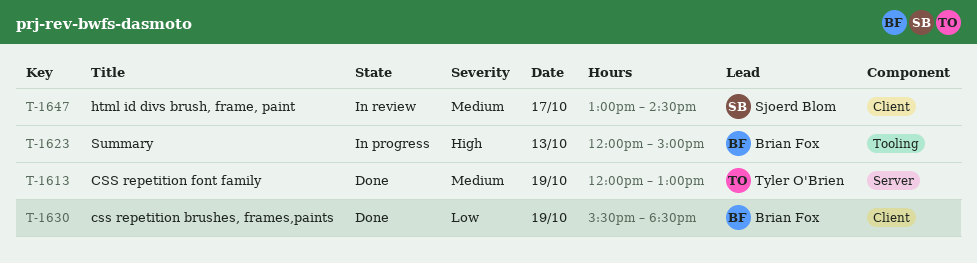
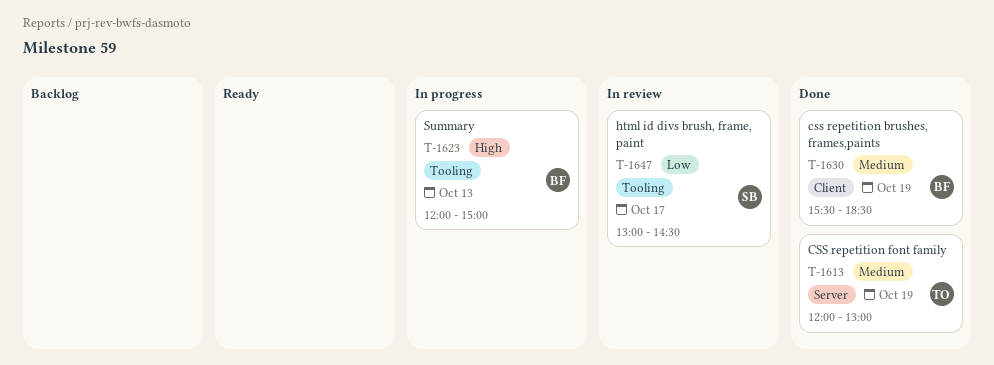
T-1630, priority: Low -> Medium
T-1647, priority: Medium -> Low
T-1647, label: Client -> Tooling

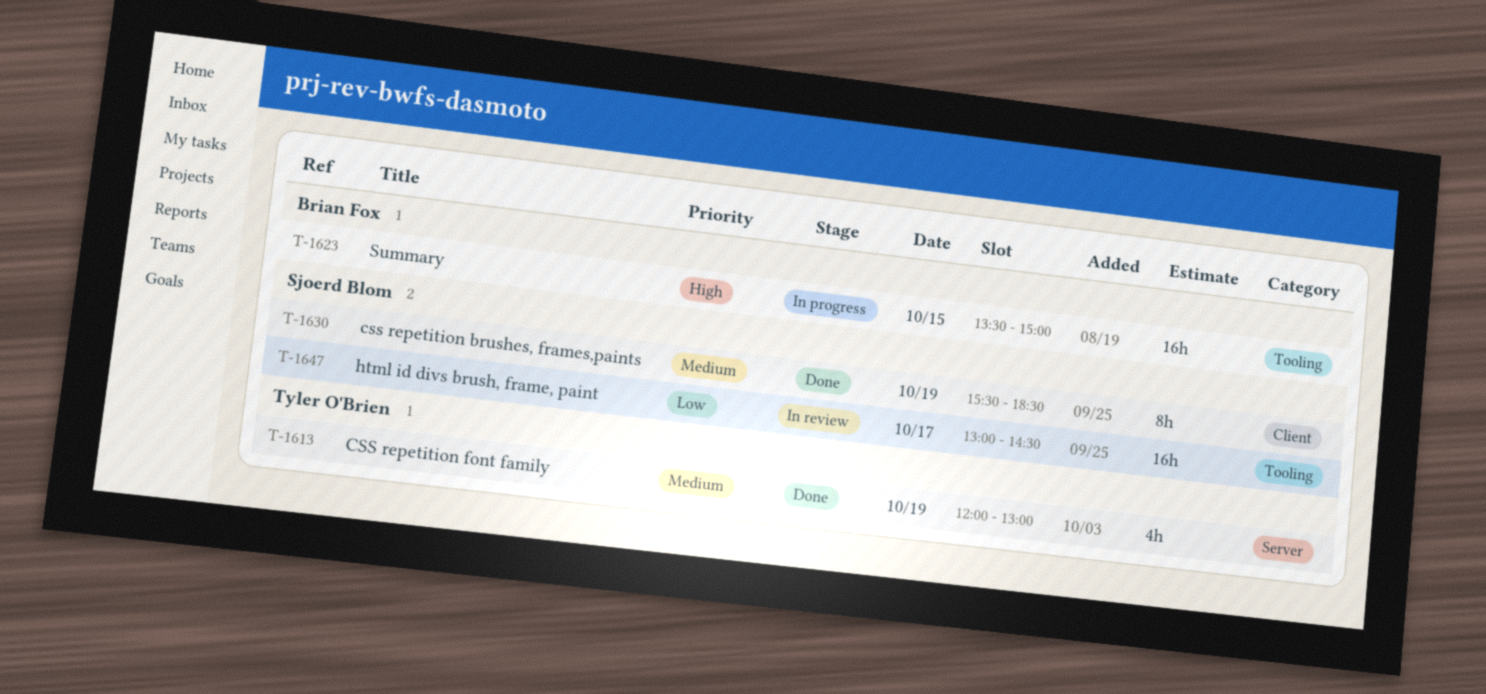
T-1623, day: Oct 13 -> Oct 15
T-1623, begins: 12:00 -> 13:30
T-1630, owner: Brian Fox -> Sjoerd Blom

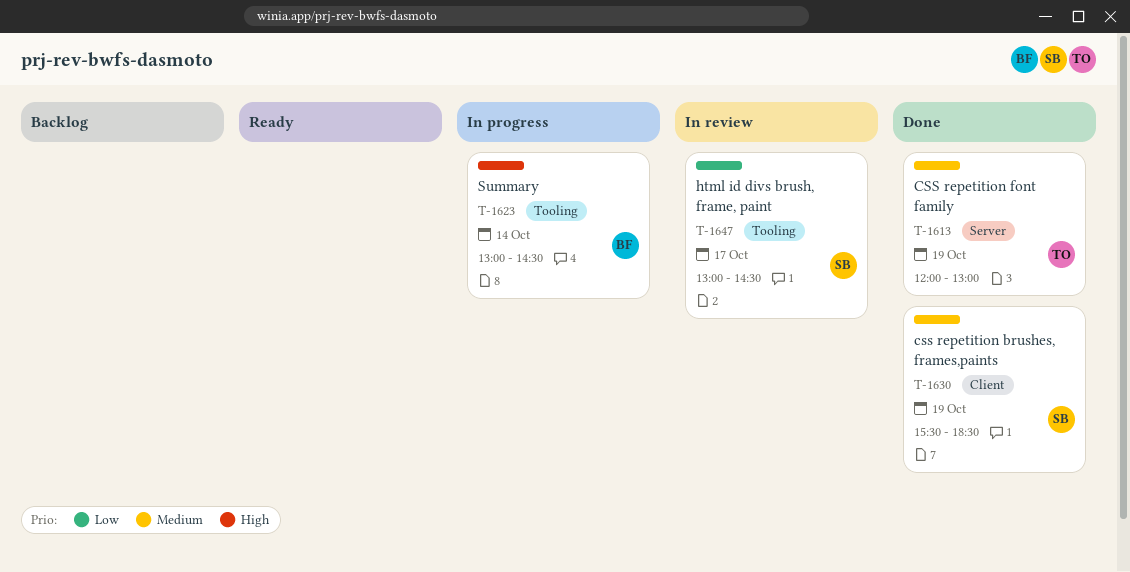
T-1623, day: Oct 15 -> Oct 14
T-1623, begins: 13:30 -> 13:00
T-1623, ends: 15:00 -> 14:30

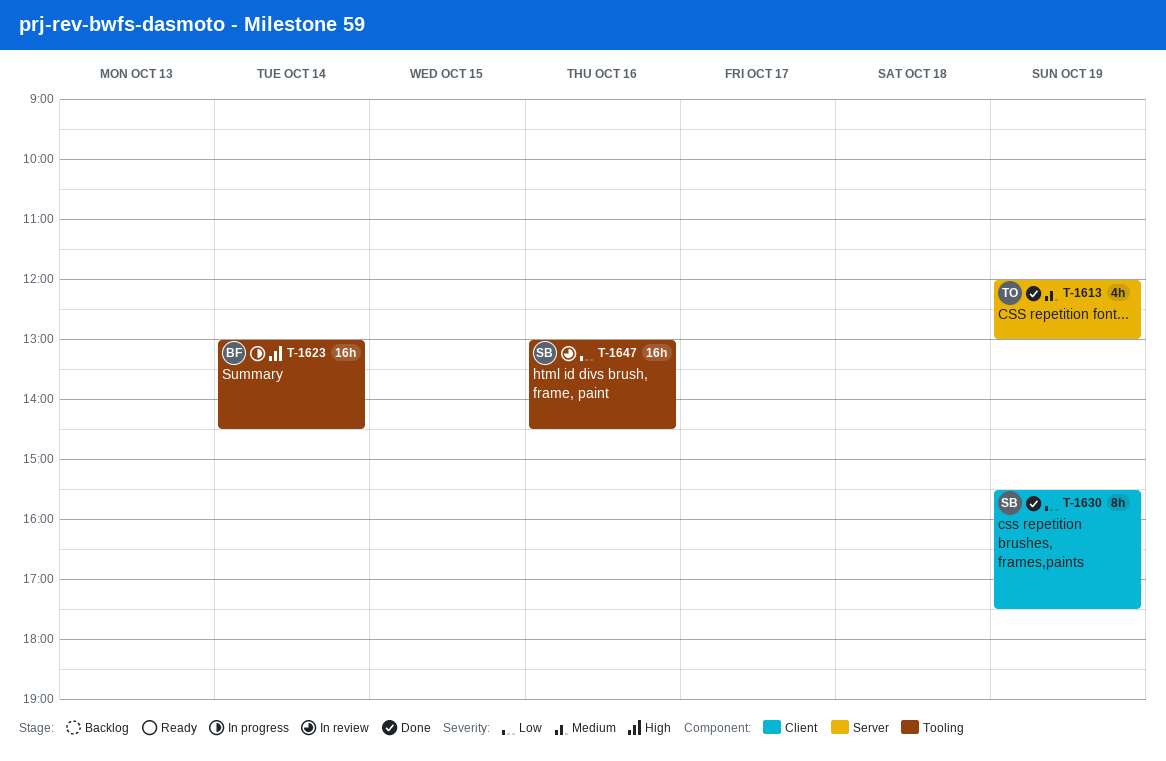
T-1630, priority: Medium -> Low
T-1630, ends: 18:30 -> 17:30
T-1647, day: Oct 17 -> Oct 16

